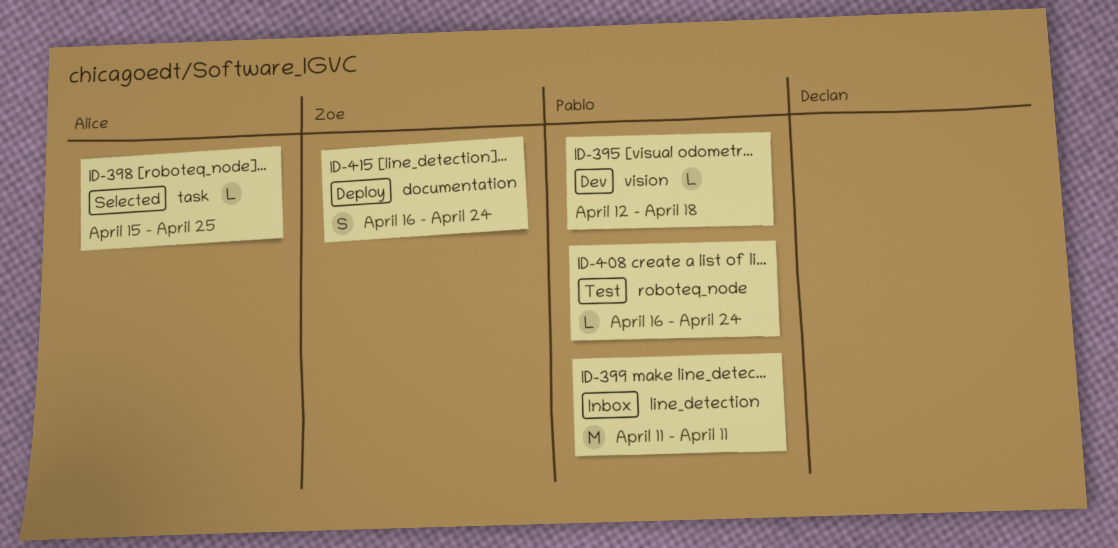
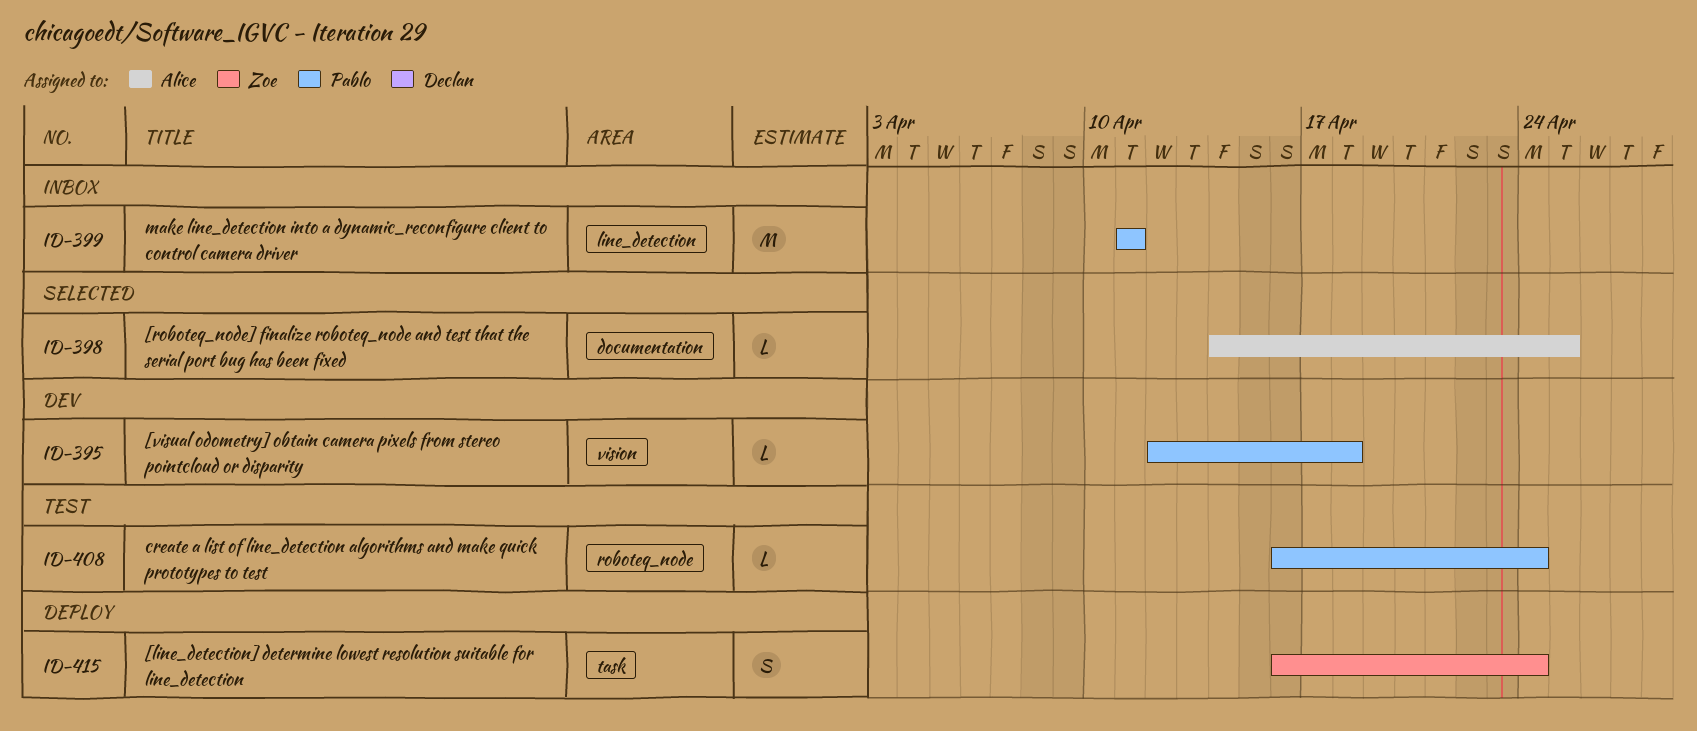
ID-398, label: task -> documentation
ID-398, start: Apr 15 -> Apr 14
ID-415, label: documentation -> task

